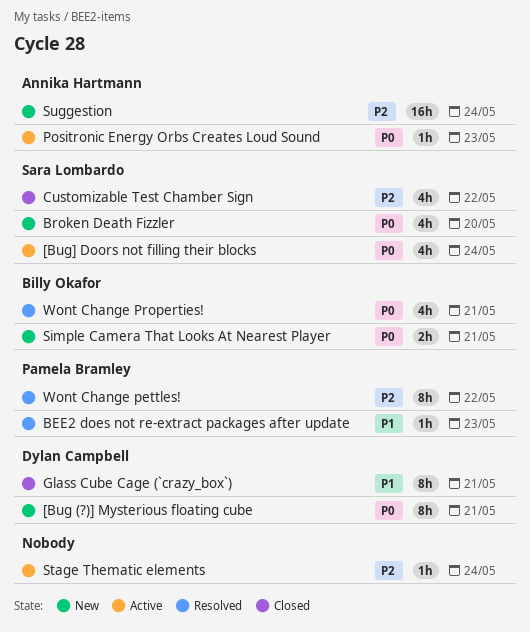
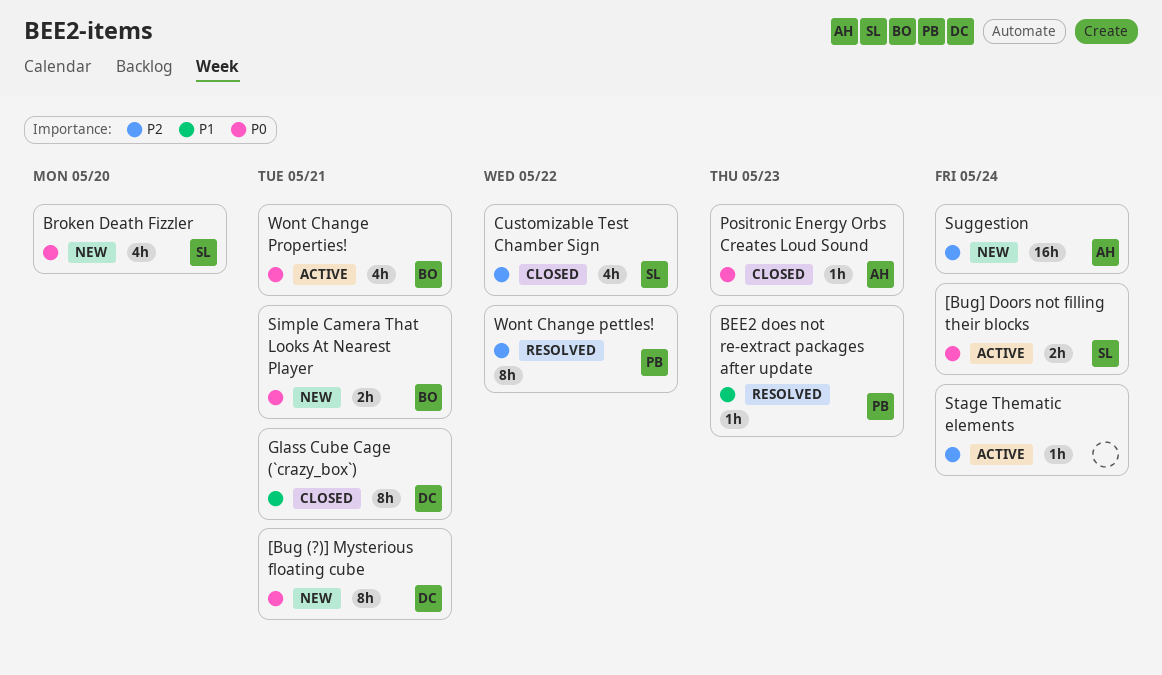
[Bug] Doors not filling their blocks, estimate: 4h -> 2h
Positronic Energy Orbs Creates Loud Sound, status: Active -> Closed
Wont Change Properties!, status: Resolved -> Active

